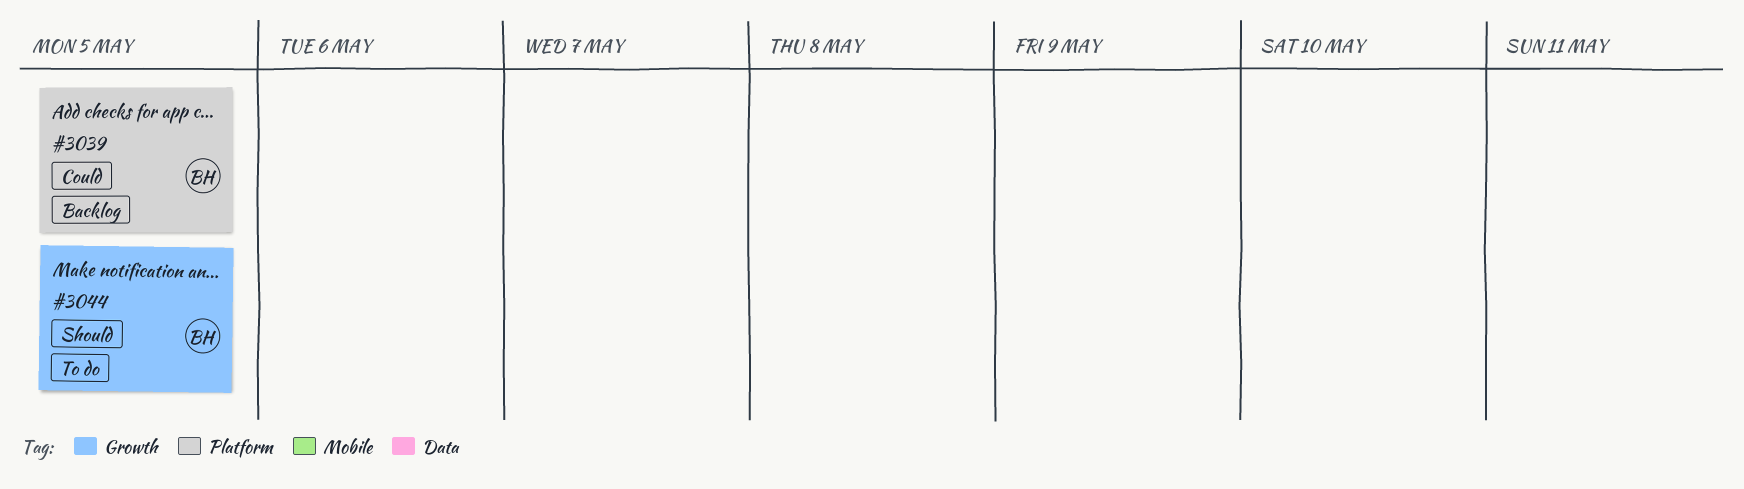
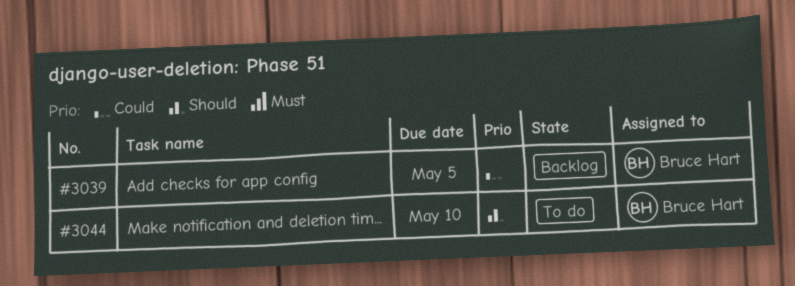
#3044, due: May 5 -> May 10

